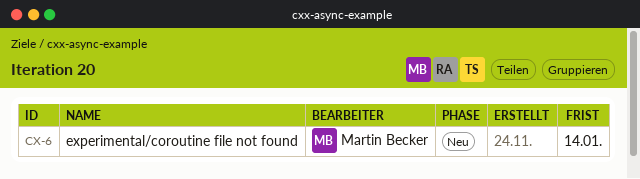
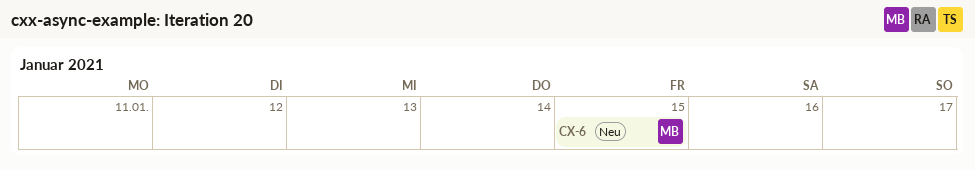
CX-6, due: Jan 14 -> Jan 15

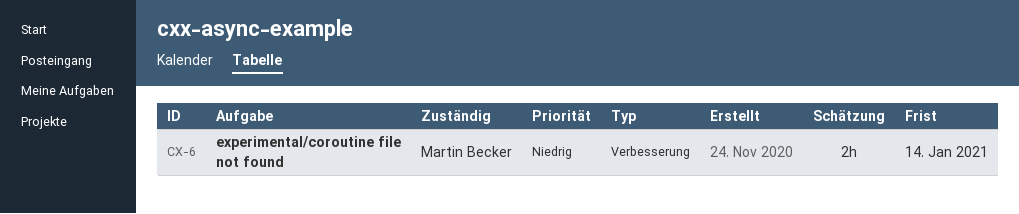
CX-6, due: Jan 15 -> Jan 14

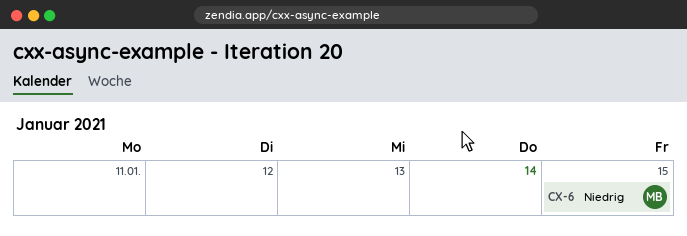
CX-6, due: Jan 14 -> Jan 15

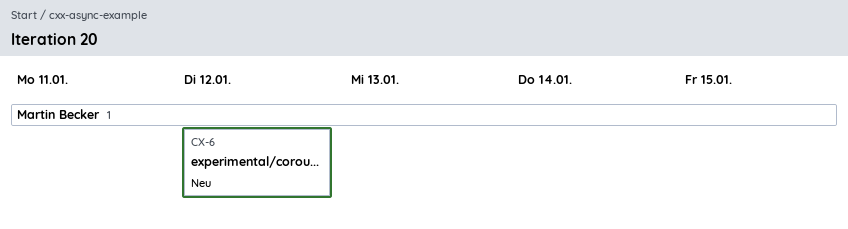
CX-6, due: Jan 15 -> Jan 12

